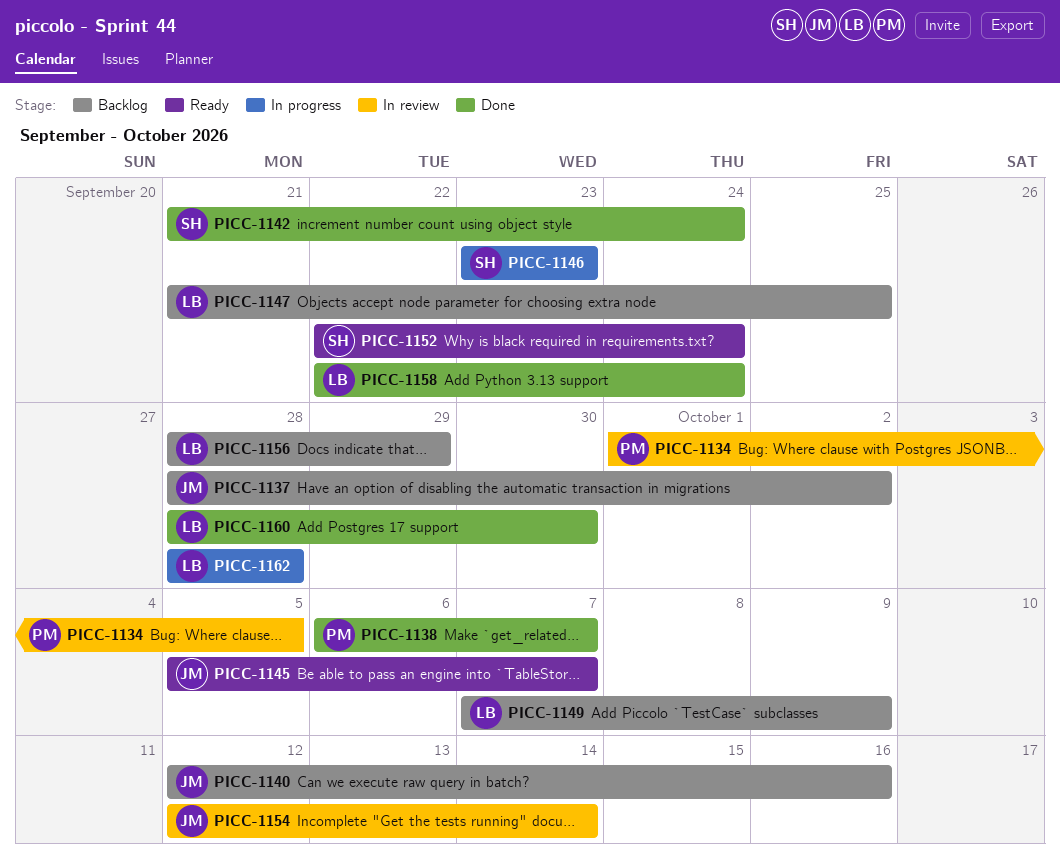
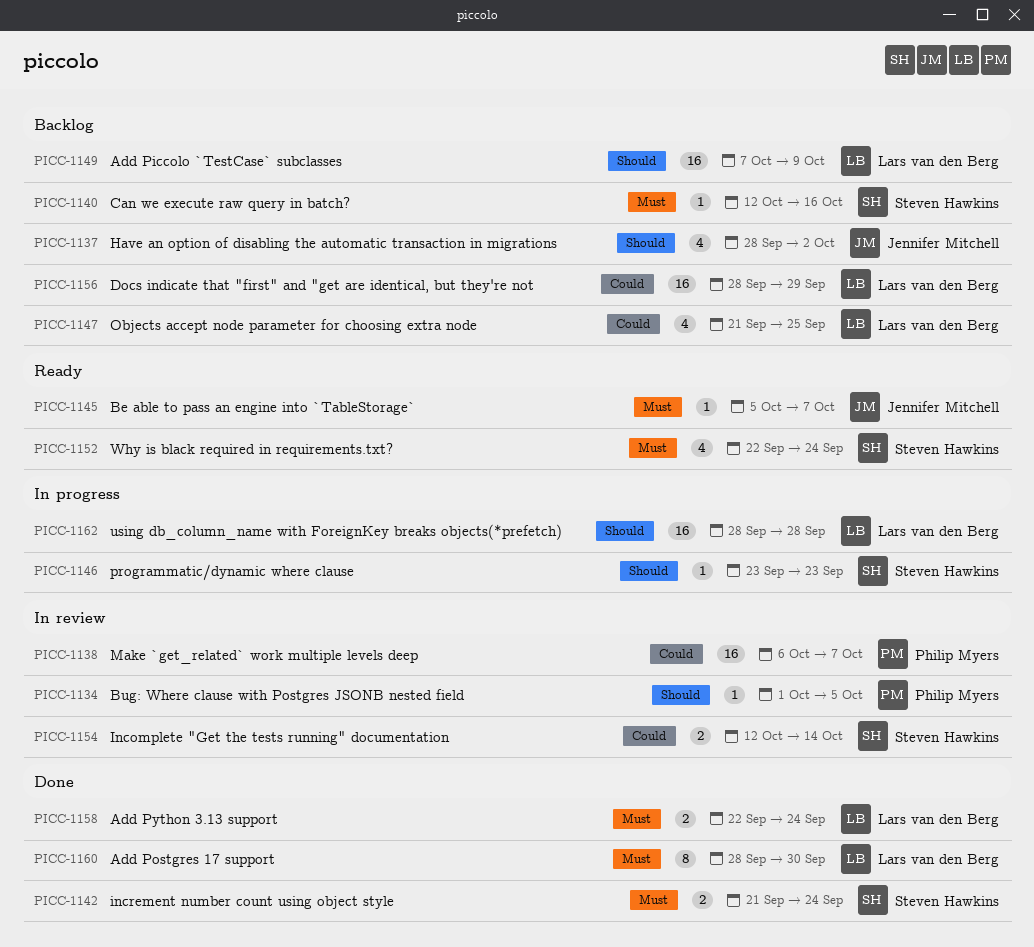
PICC-1138, status: Done -> In review
PICC-1140, owner: Jennifer Mitchell -> Steven Hawkins
PICC-1154, owner: Jennifer Mitchell -> Steven Hawkins

